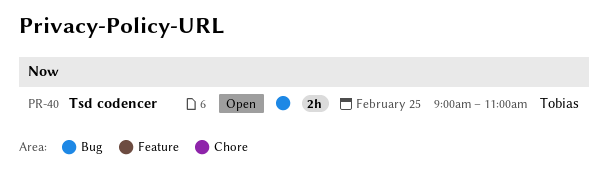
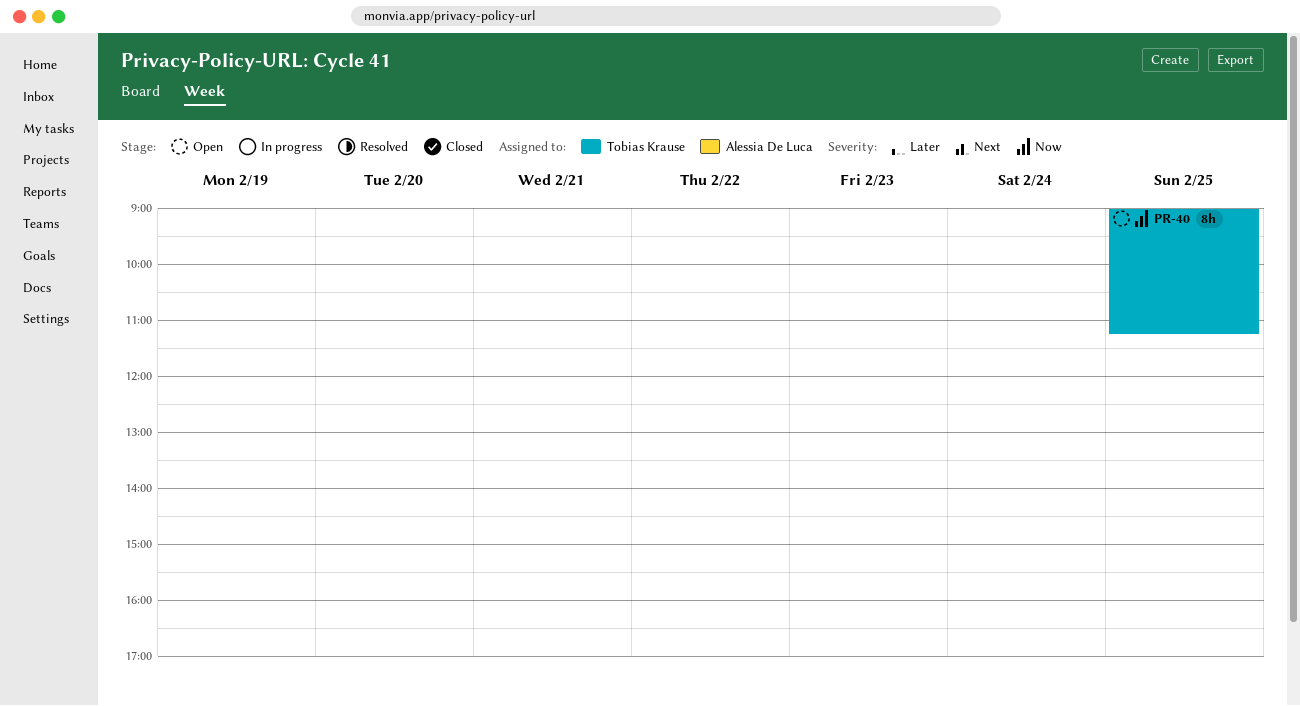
PR-40, estimate: 2h -> 8h
PR-40, ends: 11:00 -> 11:15

